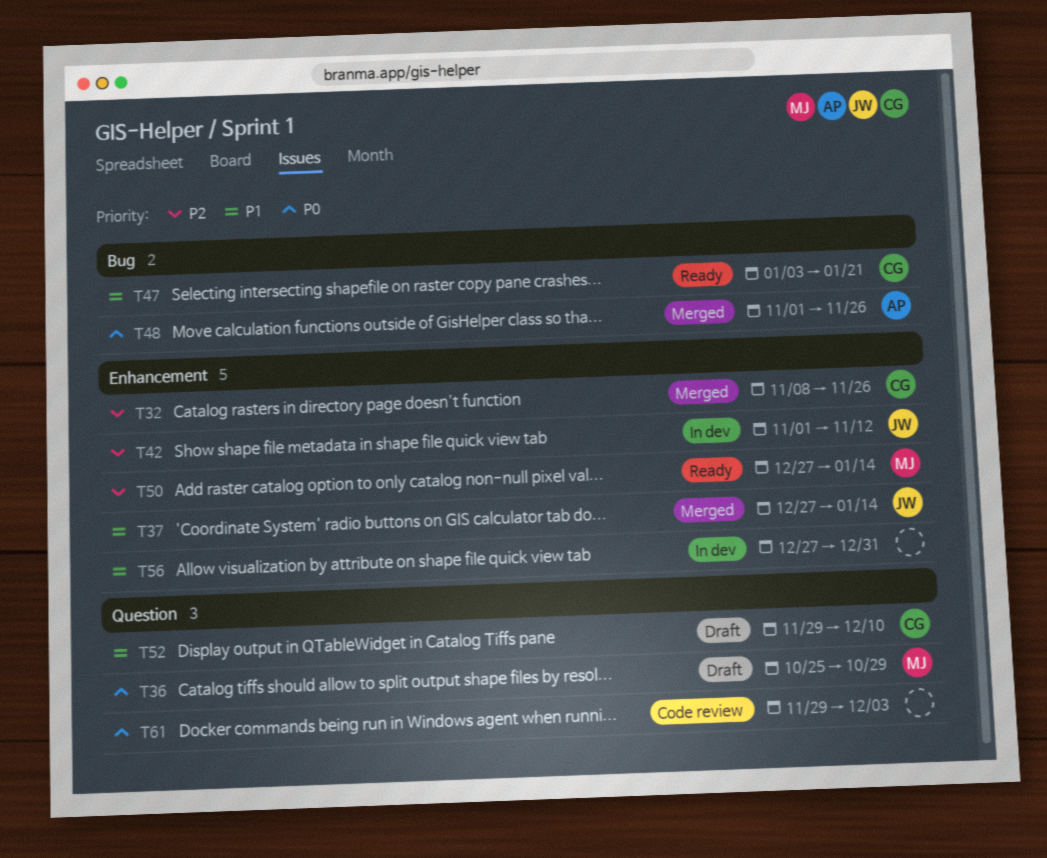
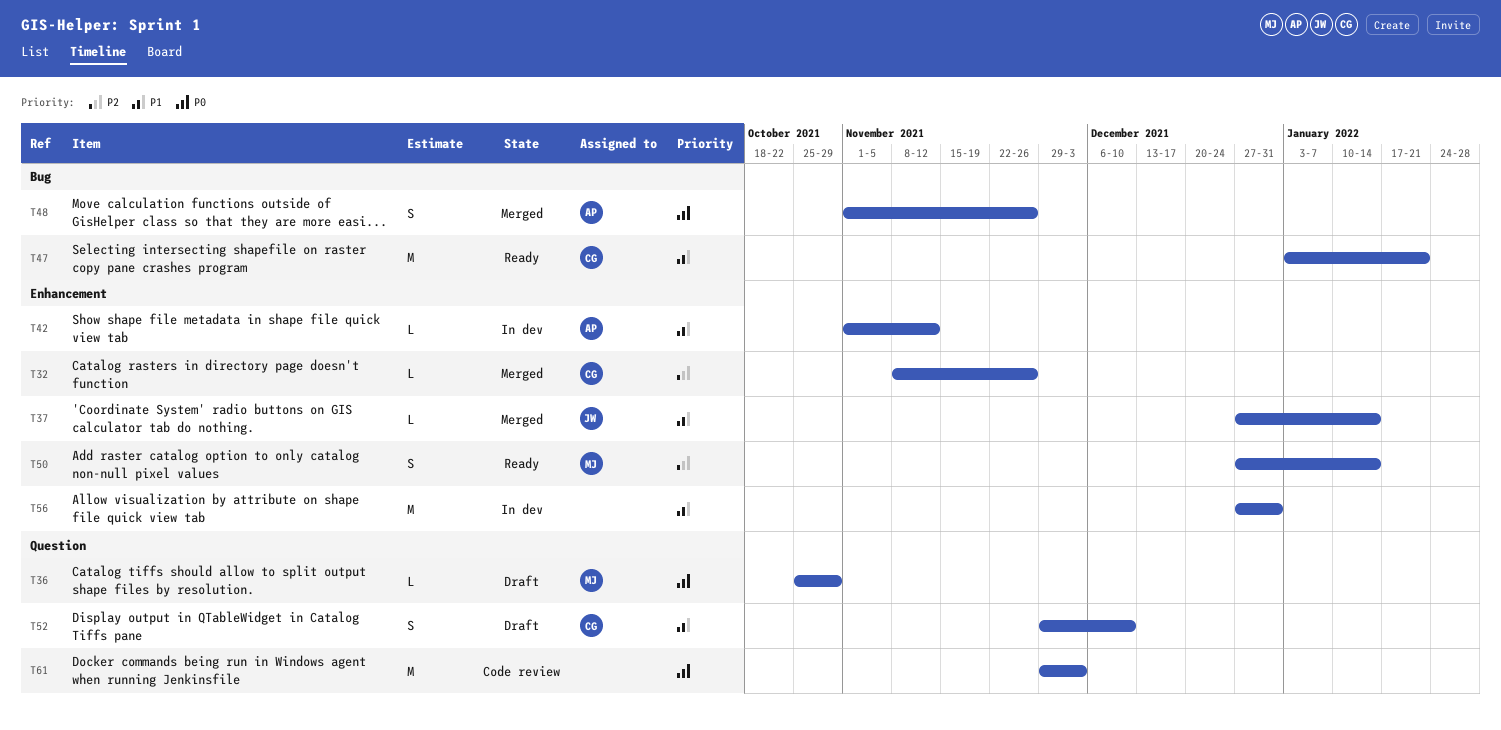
T42, owner: JW -> AP
T42, priority: P2 -> P1

